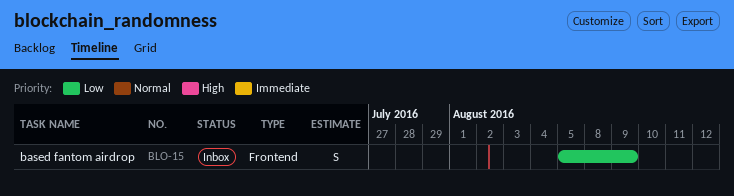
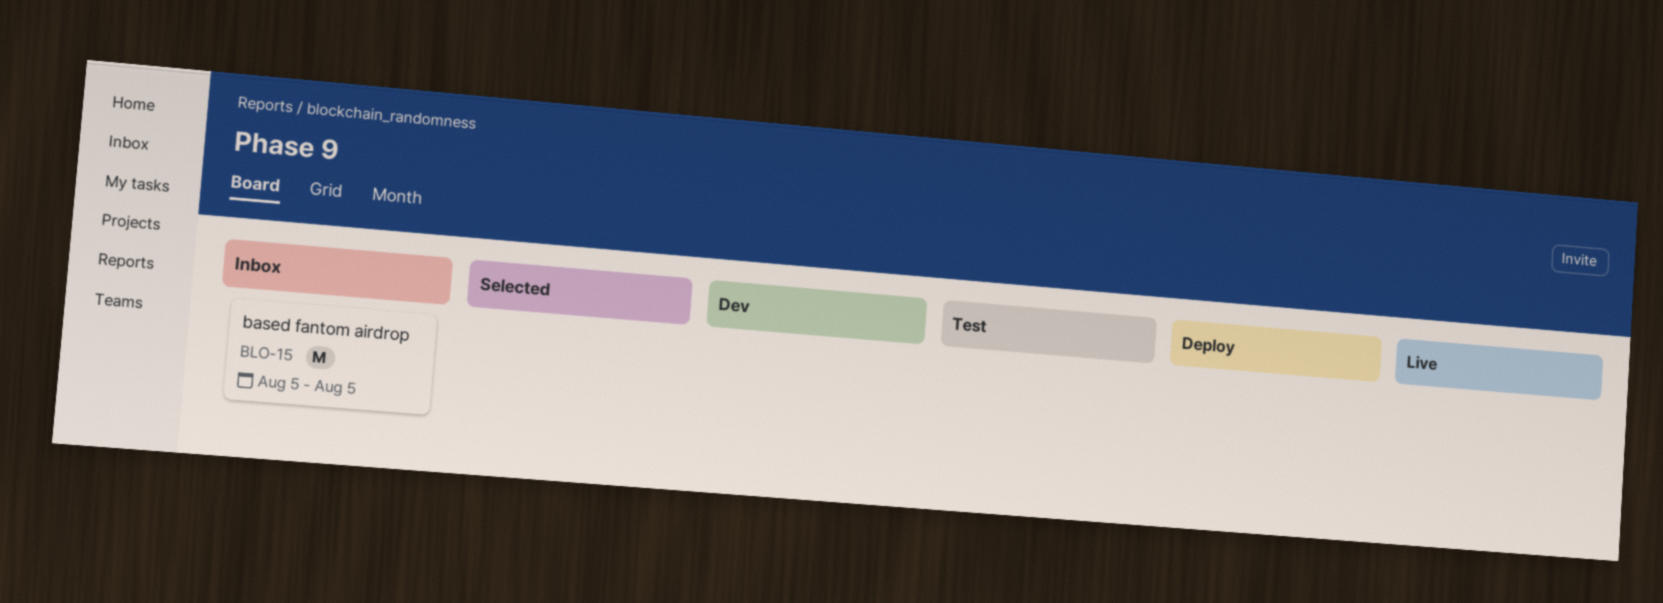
BLO-15, estimate: S -> M
BLO-15, due: Aug 9 -> Aug 5

